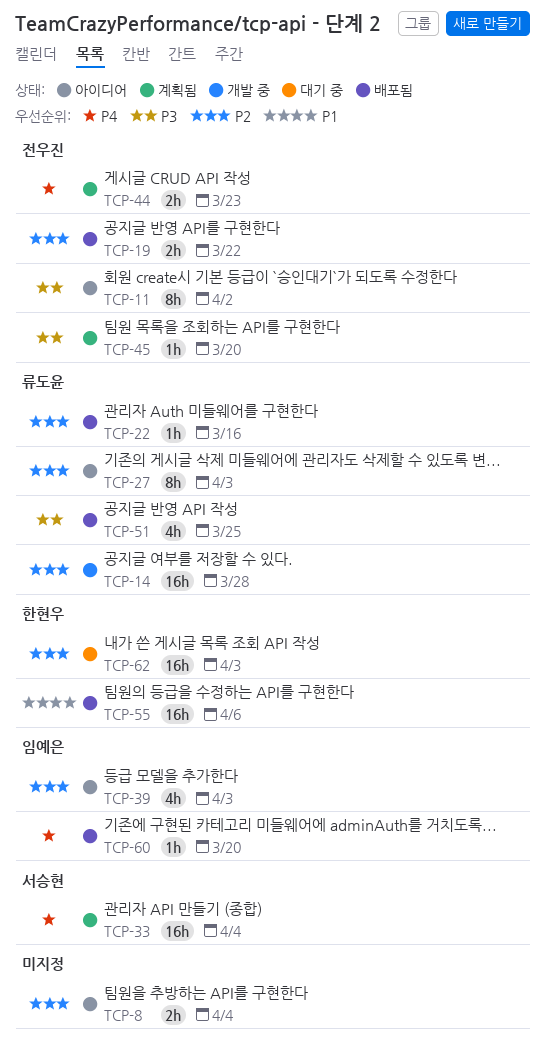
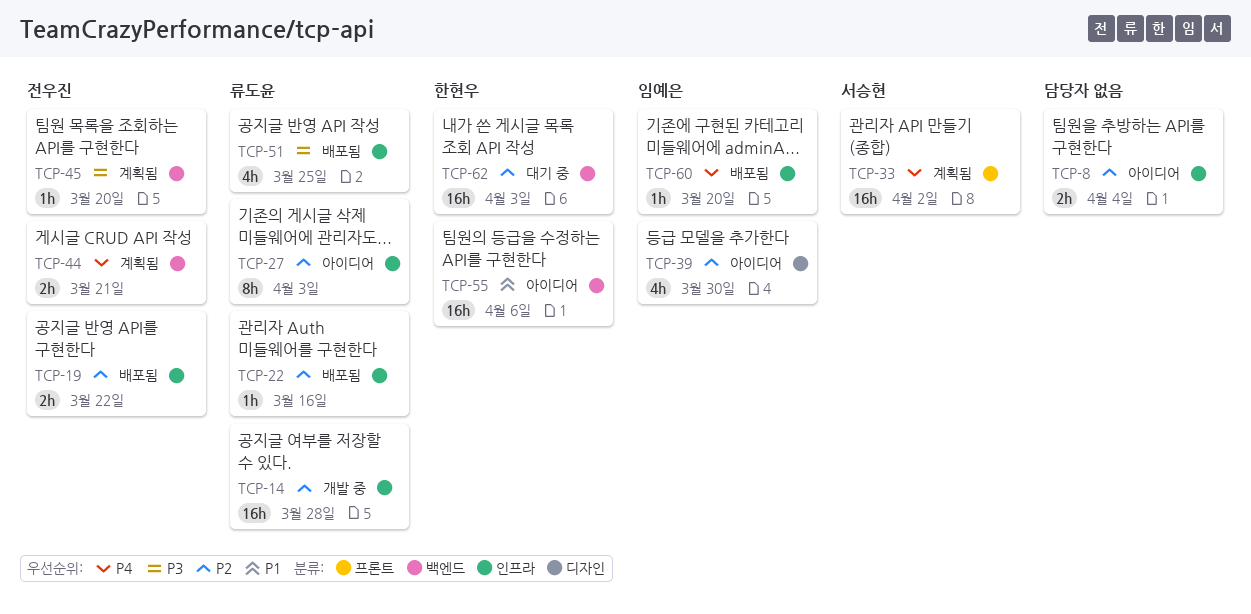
TCP-11: present -> none
TCP-33, due: Apr 4 -> Apr 2
TCP-39, due: Apr 3 -> Mar 30
TCP-44, due: Mar 23 -> Mar 21
TCP-55, status: 배포됨 -> 아이디어

